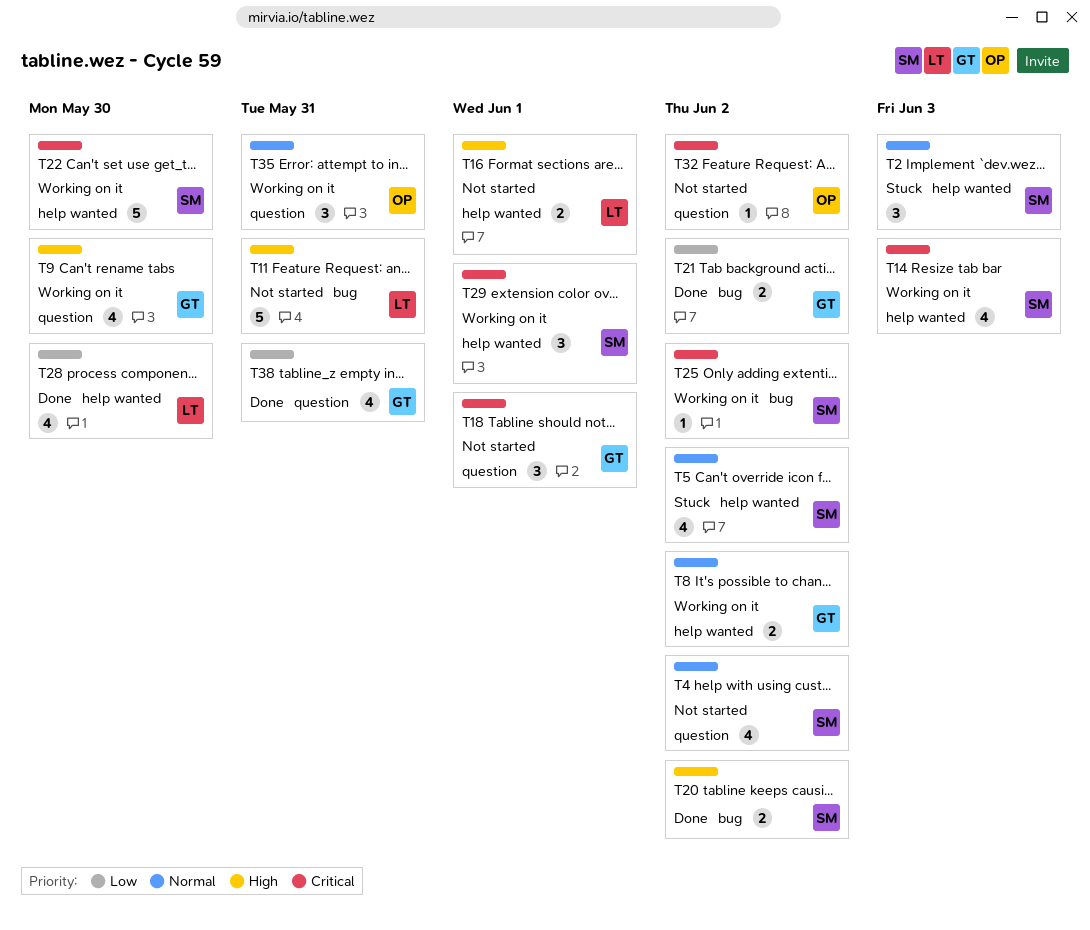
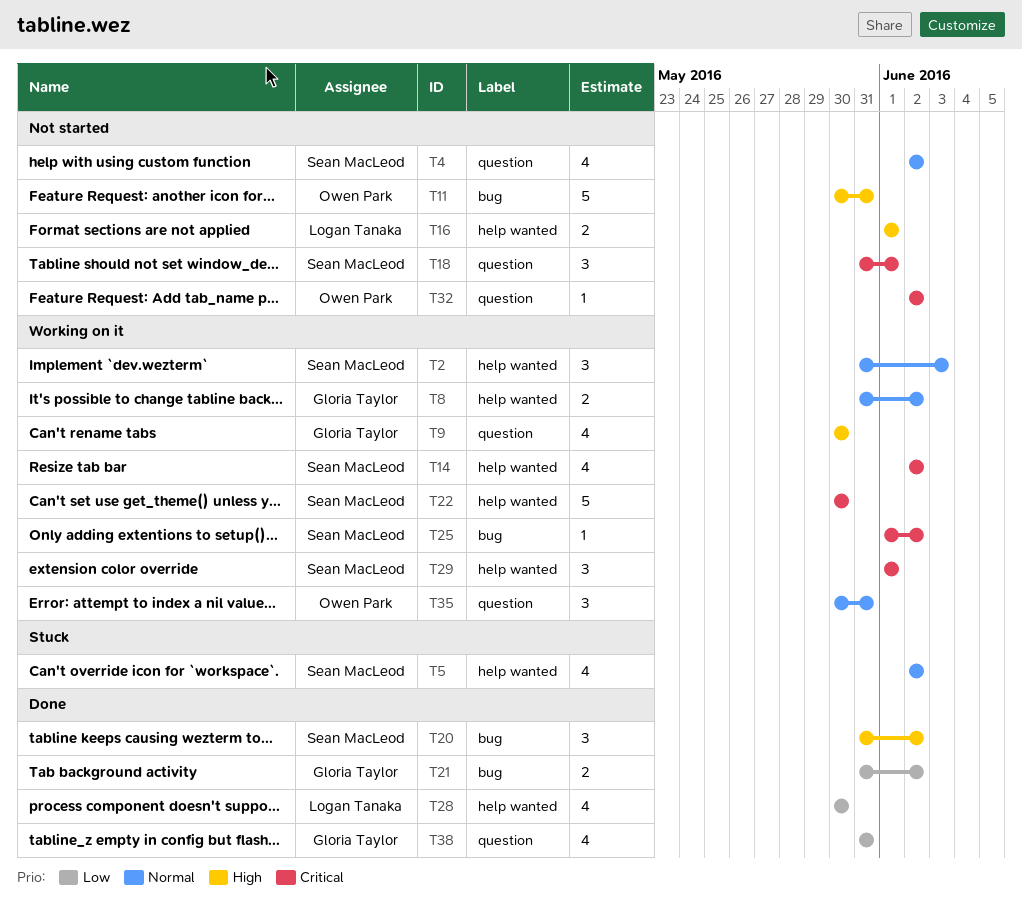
T2, status: Stuck -> Working on it
T11, owner: Logan Tanaka -> Owen Park
T14, due: Jun 3 -> Jun 2
T18, owner: Gloria Taylor -> Sean MacLeod
T20, estimate: 2 -> 3

